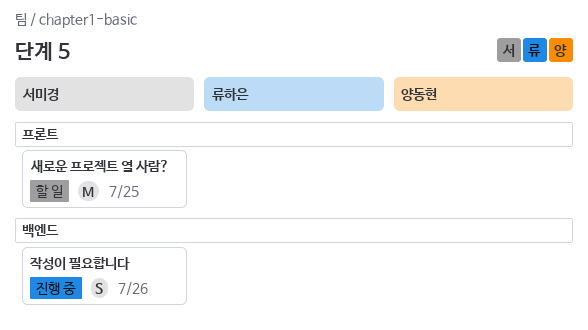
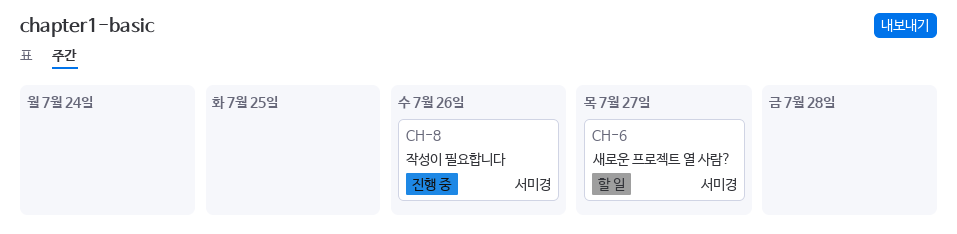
새로운 프로젝트 열 사람?, due: Jul 25 -> Jul 27

